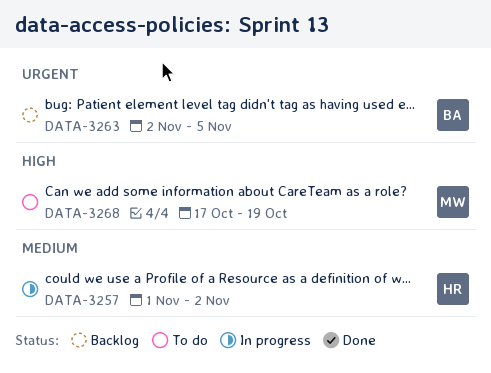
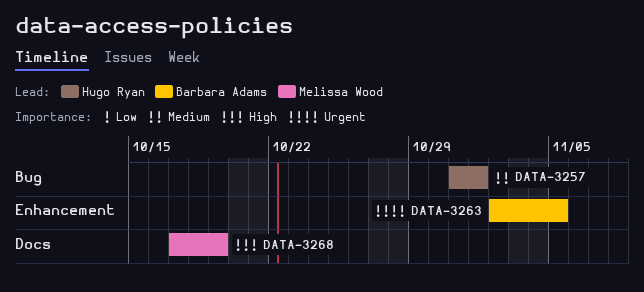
DATA-3257, start: Nov 1 -> Oct 31
DATA-3257, due: Nov 2 -> Nov 1

